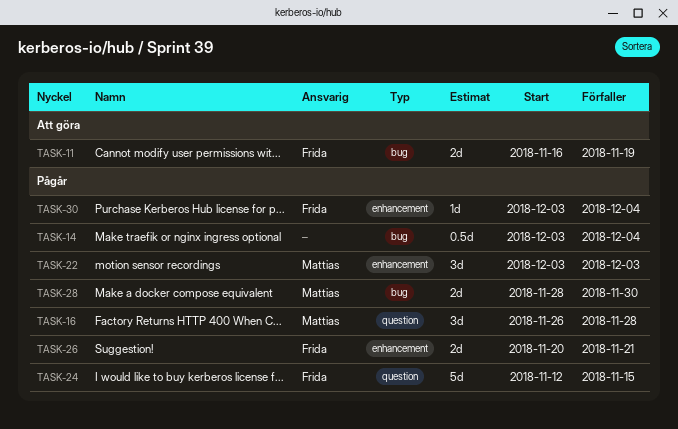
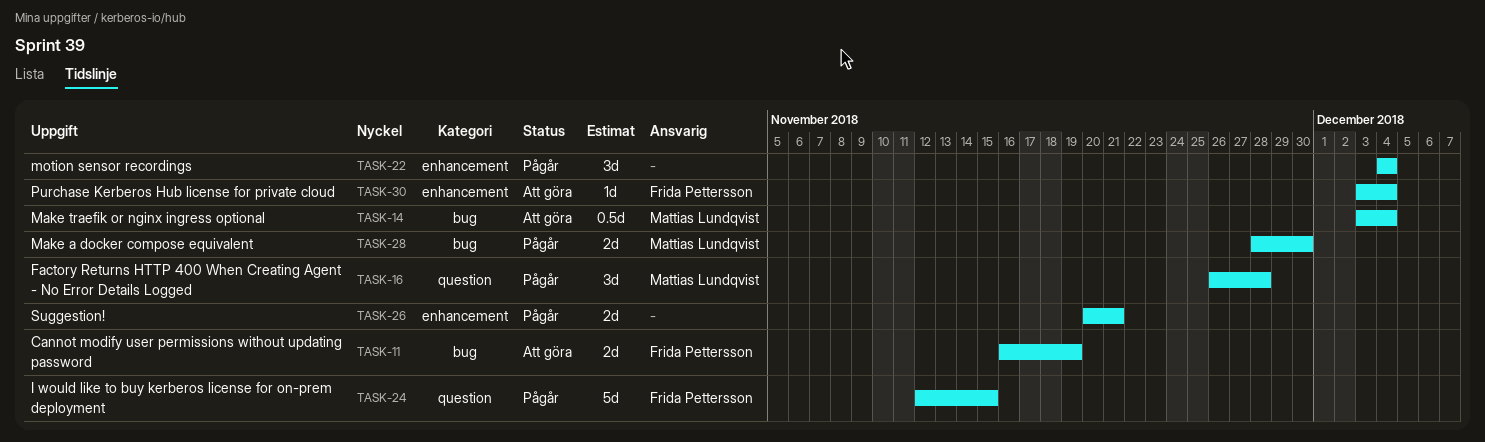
TASK-14, status: Pågår -> Att göra
TASK-14, owner: none -> Mattias Lundqvist
TASK-22, owner: Mattias Lundqvist -> none
TASK-22, start: Dec 3 -> Dec 4
TASK-22, due: Dec 3 -> Dec 4
TASK-26, owner: Frida Pettersson -> none
TASK-30, status: Pågår -> Att göra

